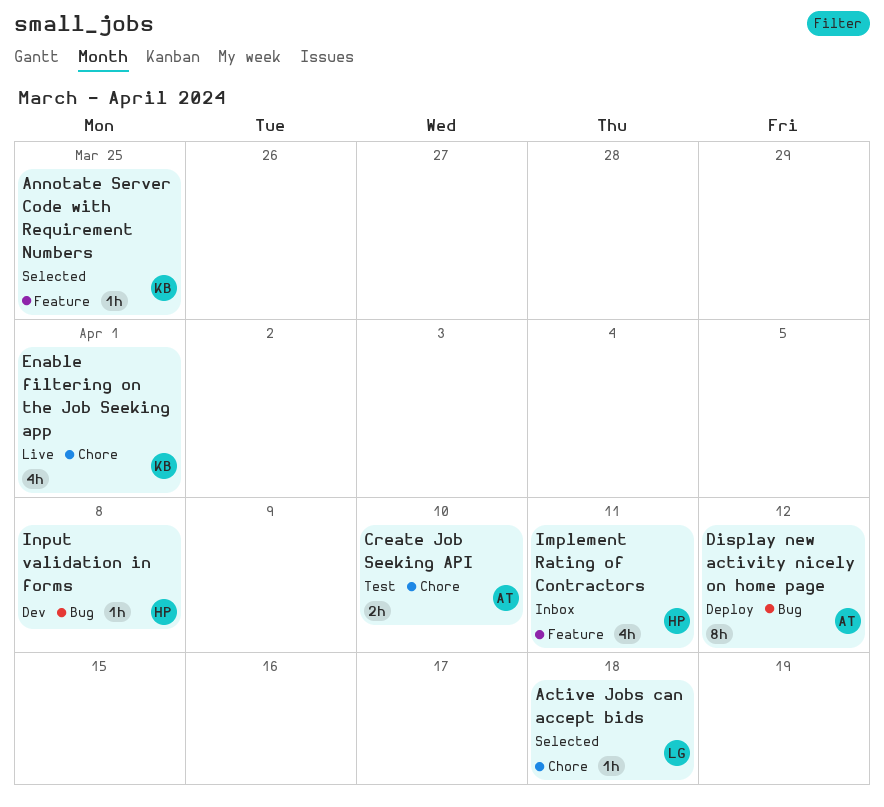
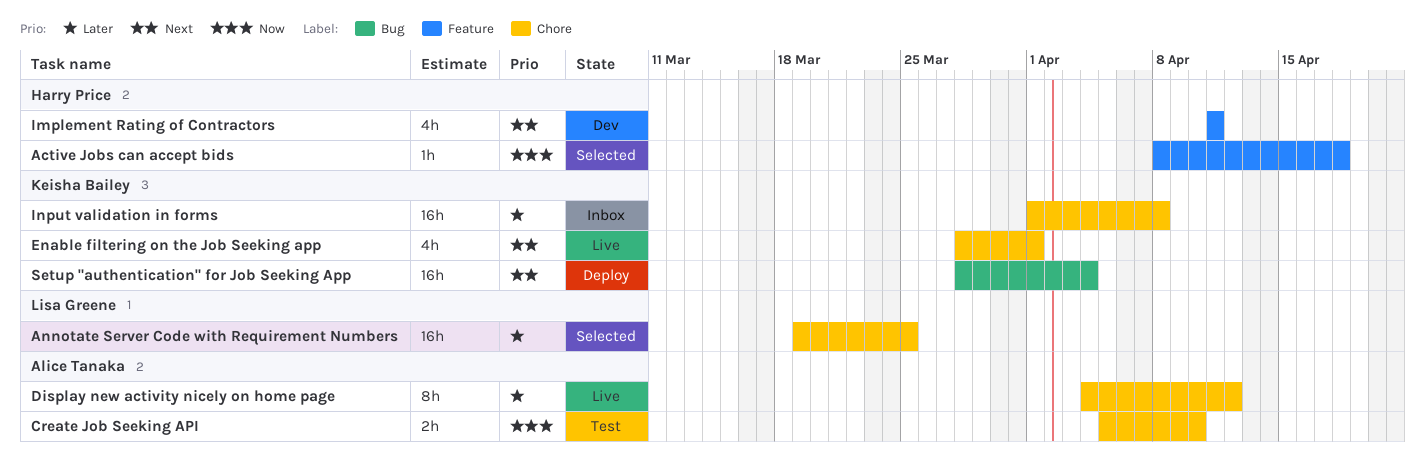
Active Jobs can accept bids, owner: Lisa Greene -> Harry Price
Active Jobs can accept bids, label: Chore -> Feature
Annotate Server Code with Requirement Numbers, owner: Keisha Bailey -> Lisa Greene
Annotate Server Code with Requirement Numbers, label: Feature -> Chore
Annotate Server Code with Requirement Numbers, estimate: 1h -> 16h
Display new activity nicely on home page, status: Deploy -> Live
Display new activity nicely on home page, label: Bug -> Chore
Implement Rating of Contractors, status: Inbox -> Dev
Input validation in forms, status: Dev -> Inbox
Input validation in forms, owner: Harry Price -> Keisha Bailey
Input validation in forms, label: Bug -> Chore
Input validation in forms, estimate: 1h -> 16h
Setup "authentication" for Job Seeking App: none -> present

